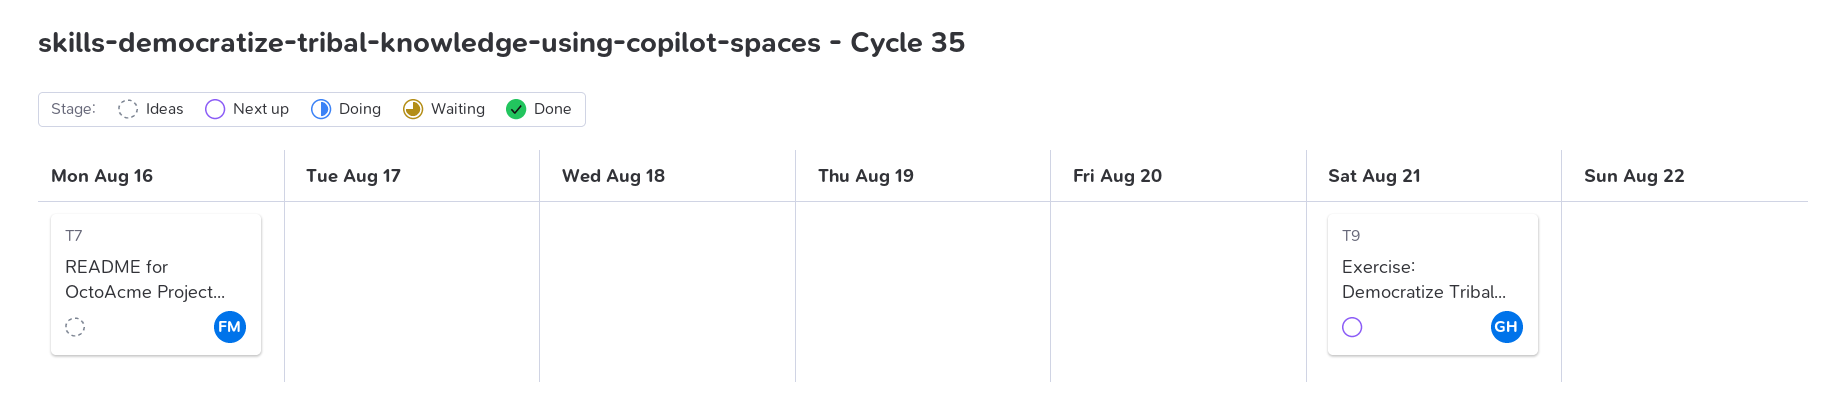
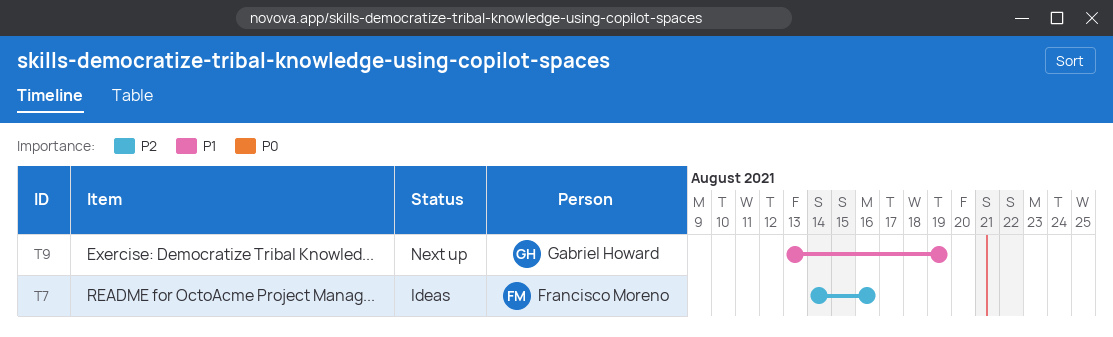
T9, due: Aug 21 -> Aug 19

